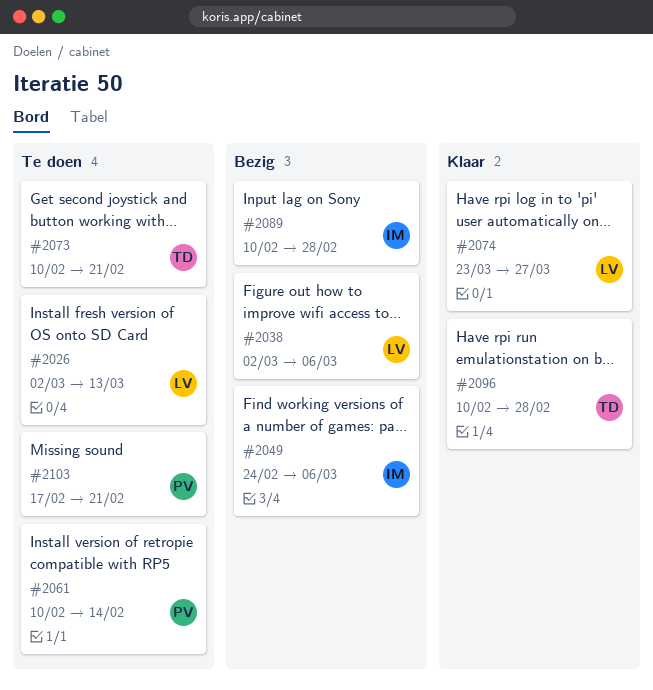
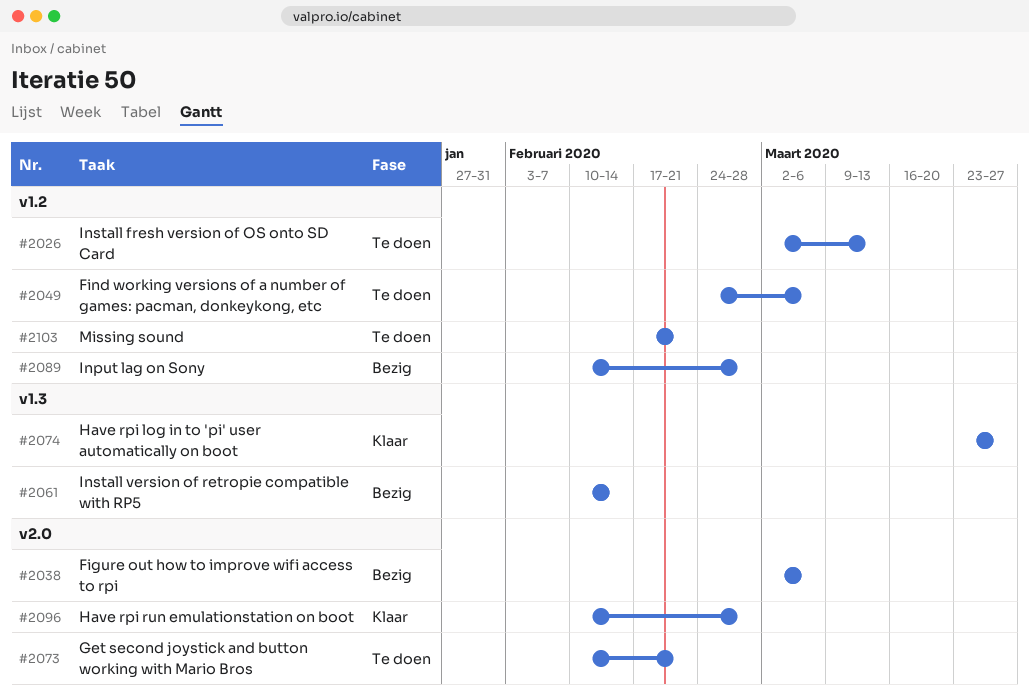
#2049, status: Bezig -> Te doen
#2061, status: Te doen -> Bezig

